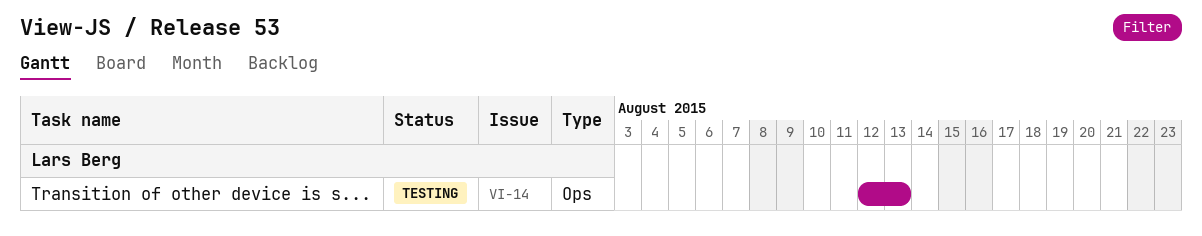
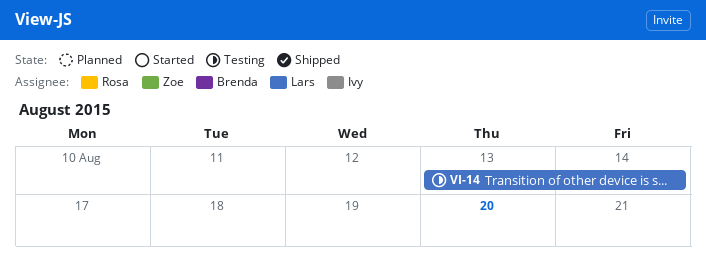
VI-14, start: Aug 12 -> Aug 13
VI-14, due: Aug 13 -> Aug 14

